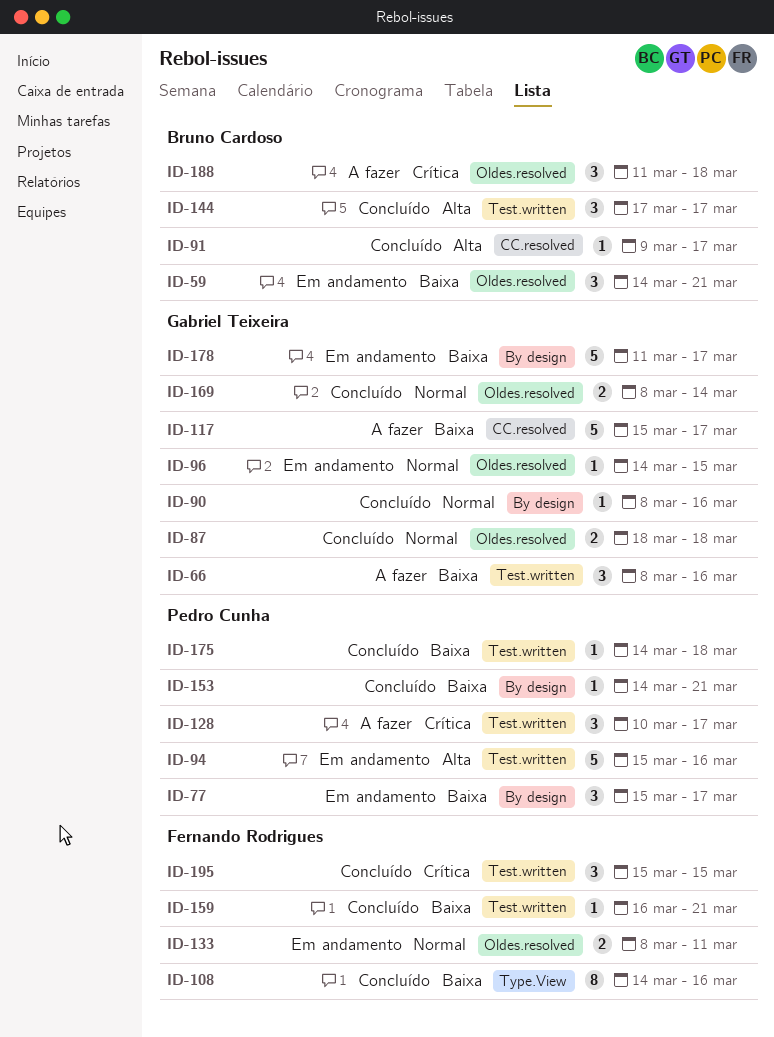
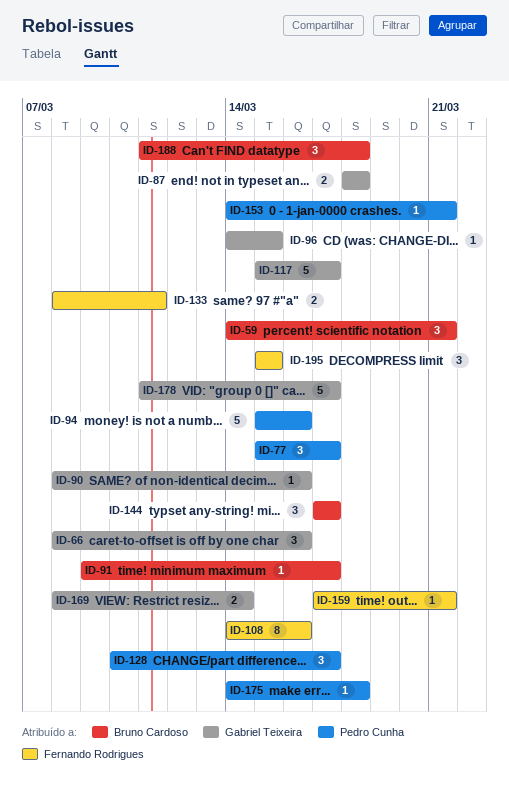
ID-159, start: Mar 16 -> Mar 17

